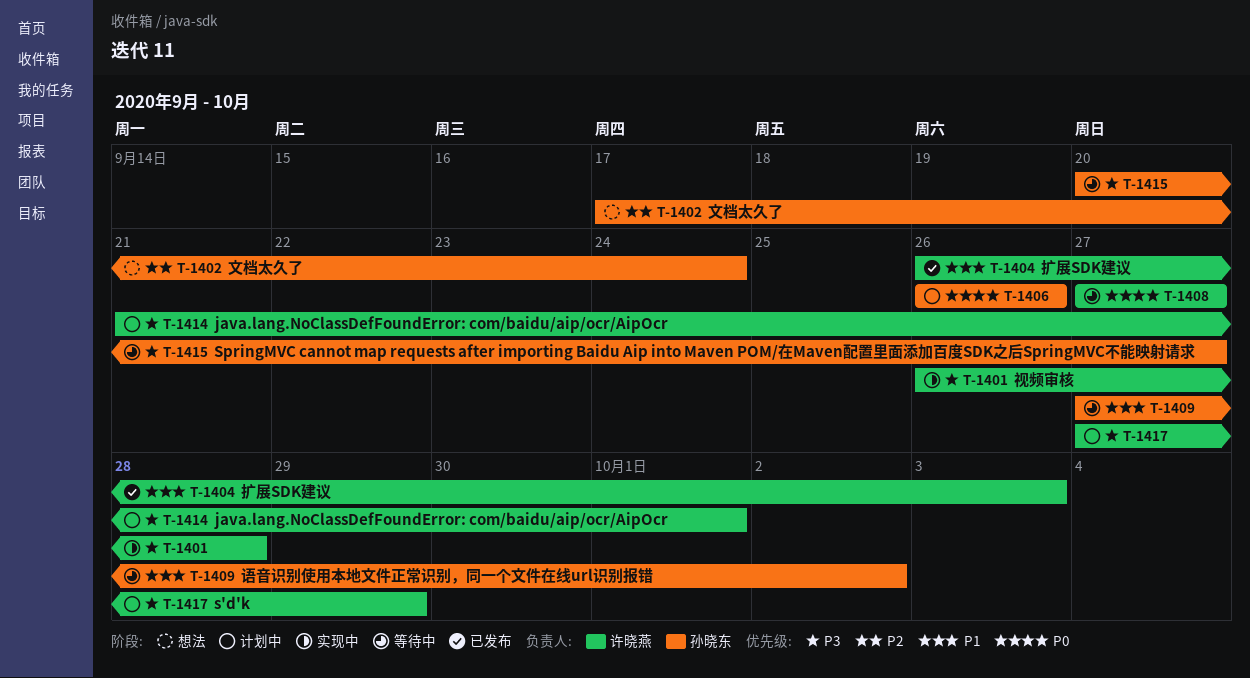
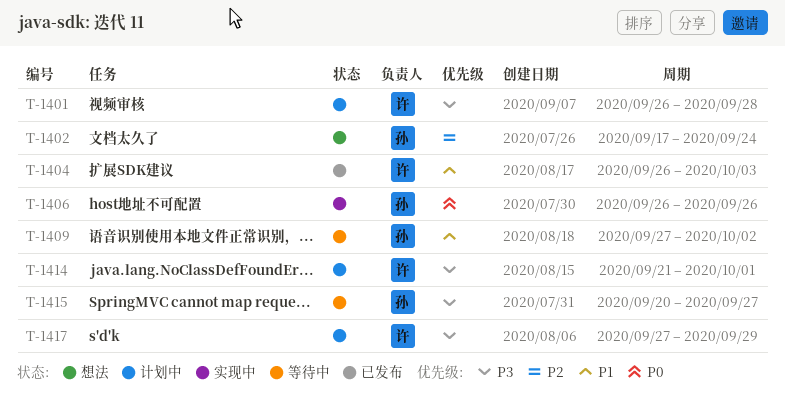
T-1401, status: 实现中 -> 计划中
T-1406, status: 计划中 -> 实现中
T-1408: present -> none

